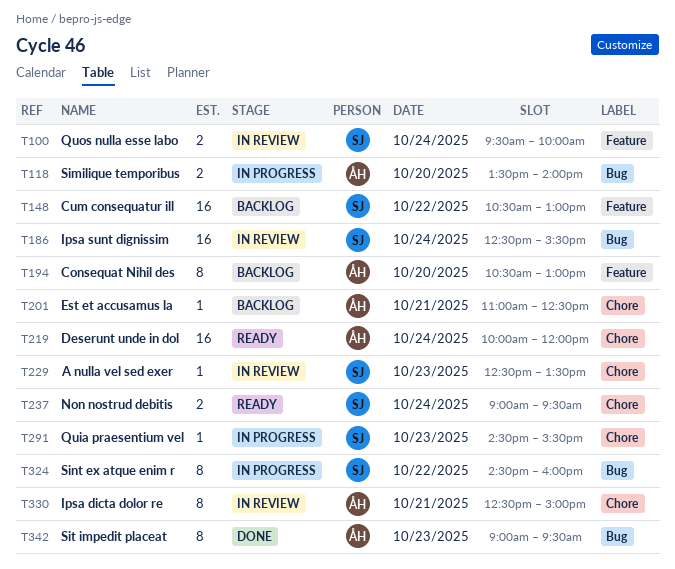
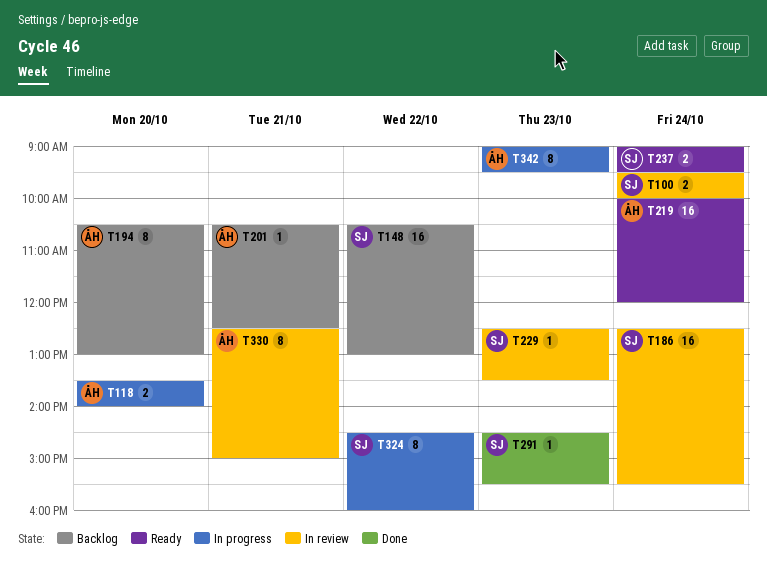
T201, begins: 11:00 -> 10:30
T291, status: In progress -> Done
T342, status: Done -> In progress

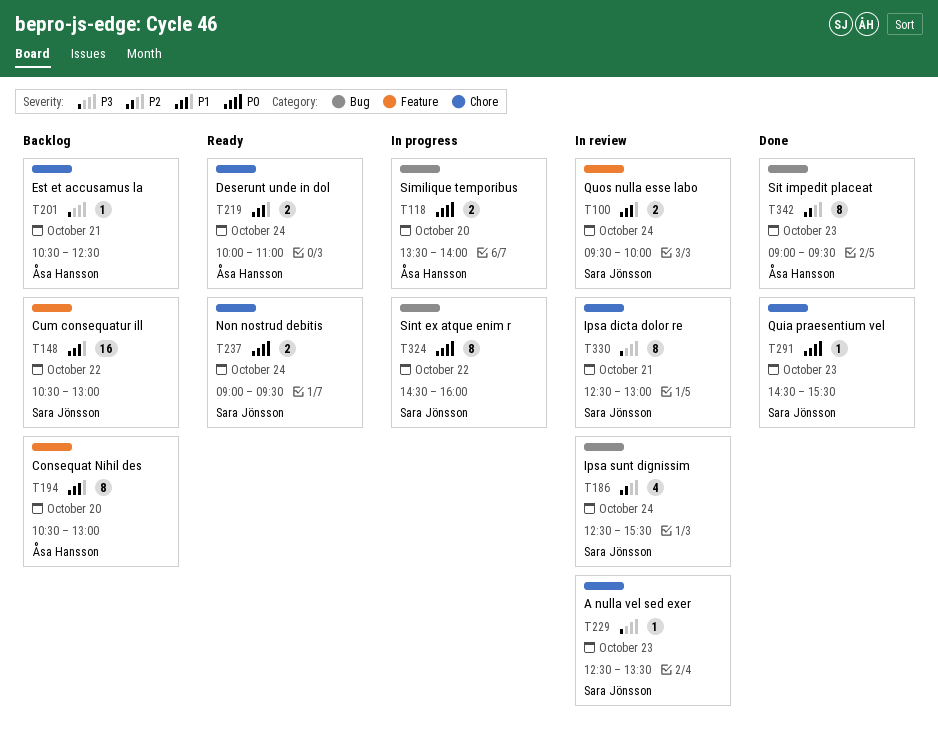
T186, estimate: 16 -> 4
T219, estimate: 16 -> 2
T219, ends: 12:00 -> 11:00
T330, owner: Åsa Hansson -> Sara Jönsson
T330, ends: 15:00 -> 13:00
T342, status: In progress -> Done

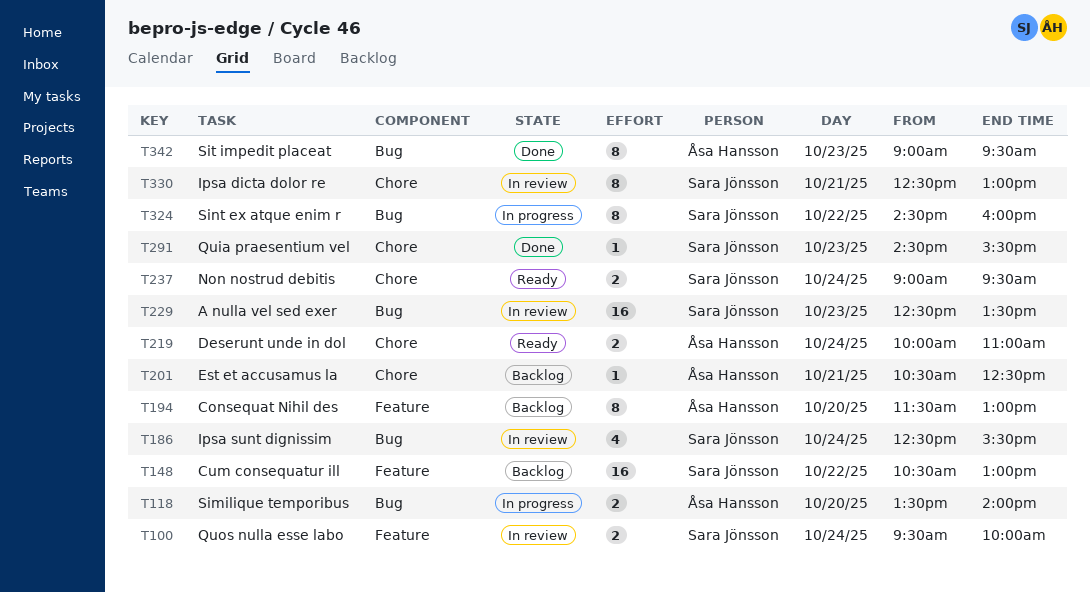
T194, begins: 10:30 -> 11:30
T229, label: Chore -> Bug
T229, estimate: 1 -> 16

